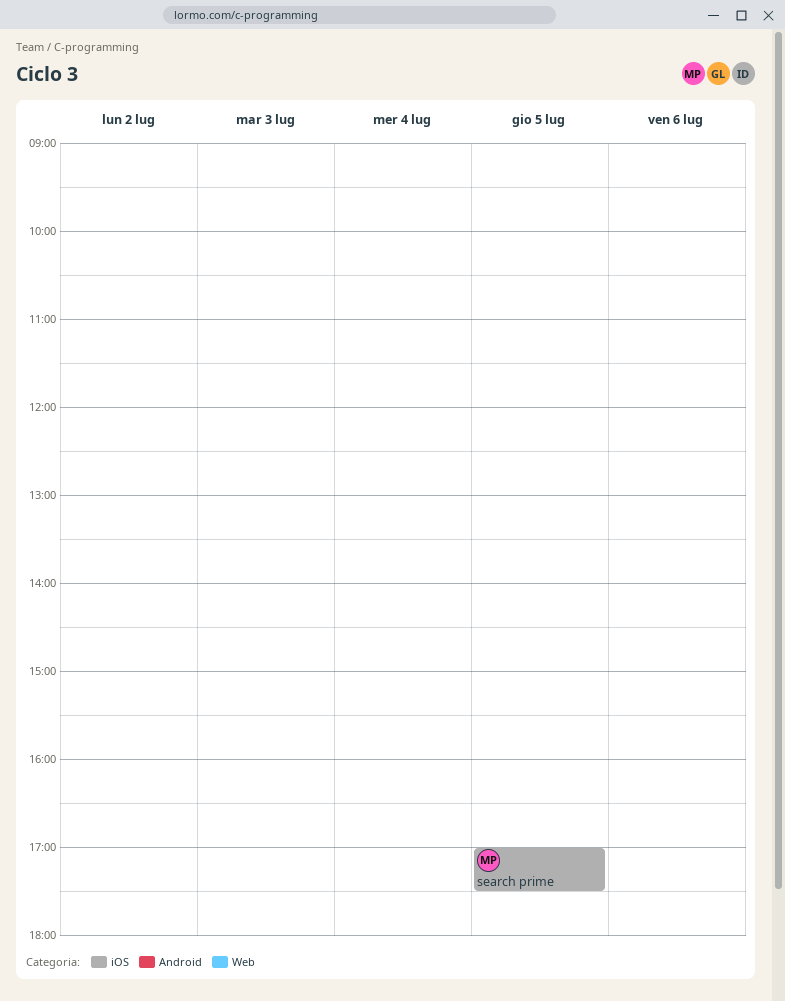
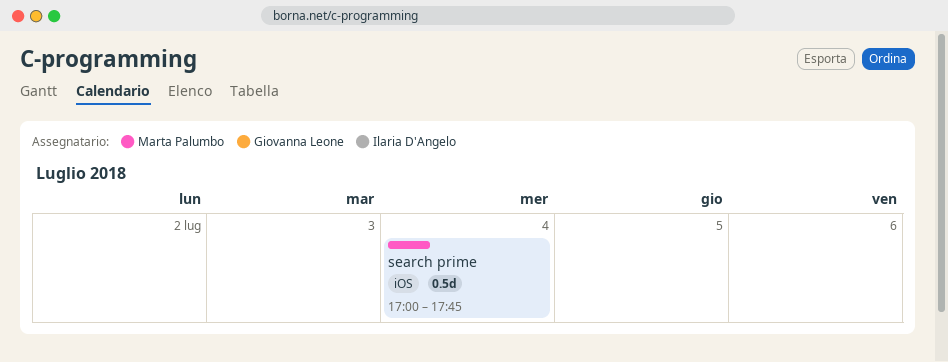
search prime, day: Jul 5 -> Jul 4
search prime, ends: 17:30 -> 17:45

